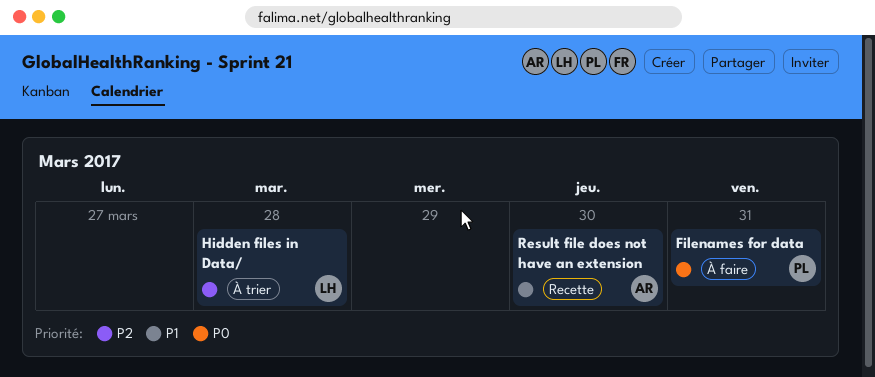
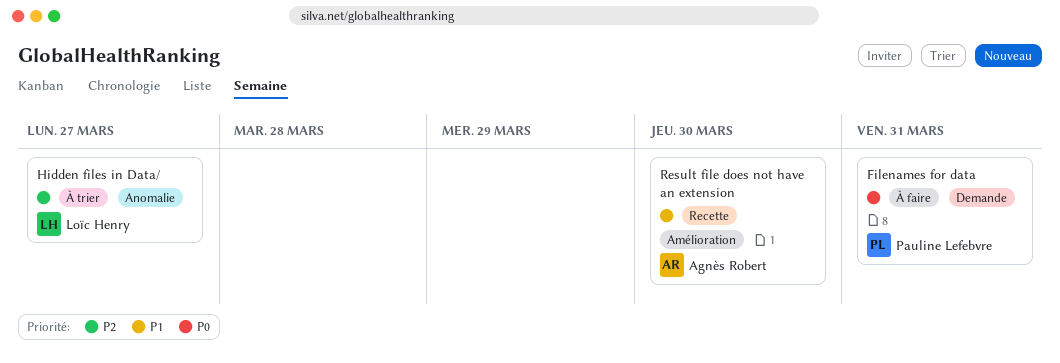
Hidden files in Data/, due: Mar 28 -> Mar 27

